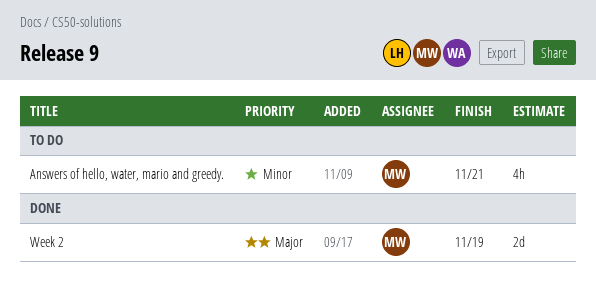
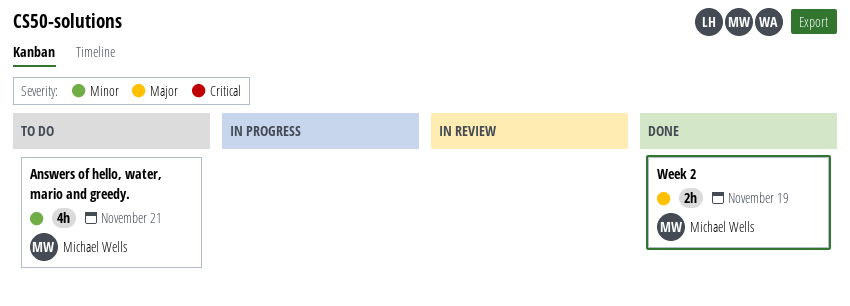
Week 2, estimate: 2d -> 2h

